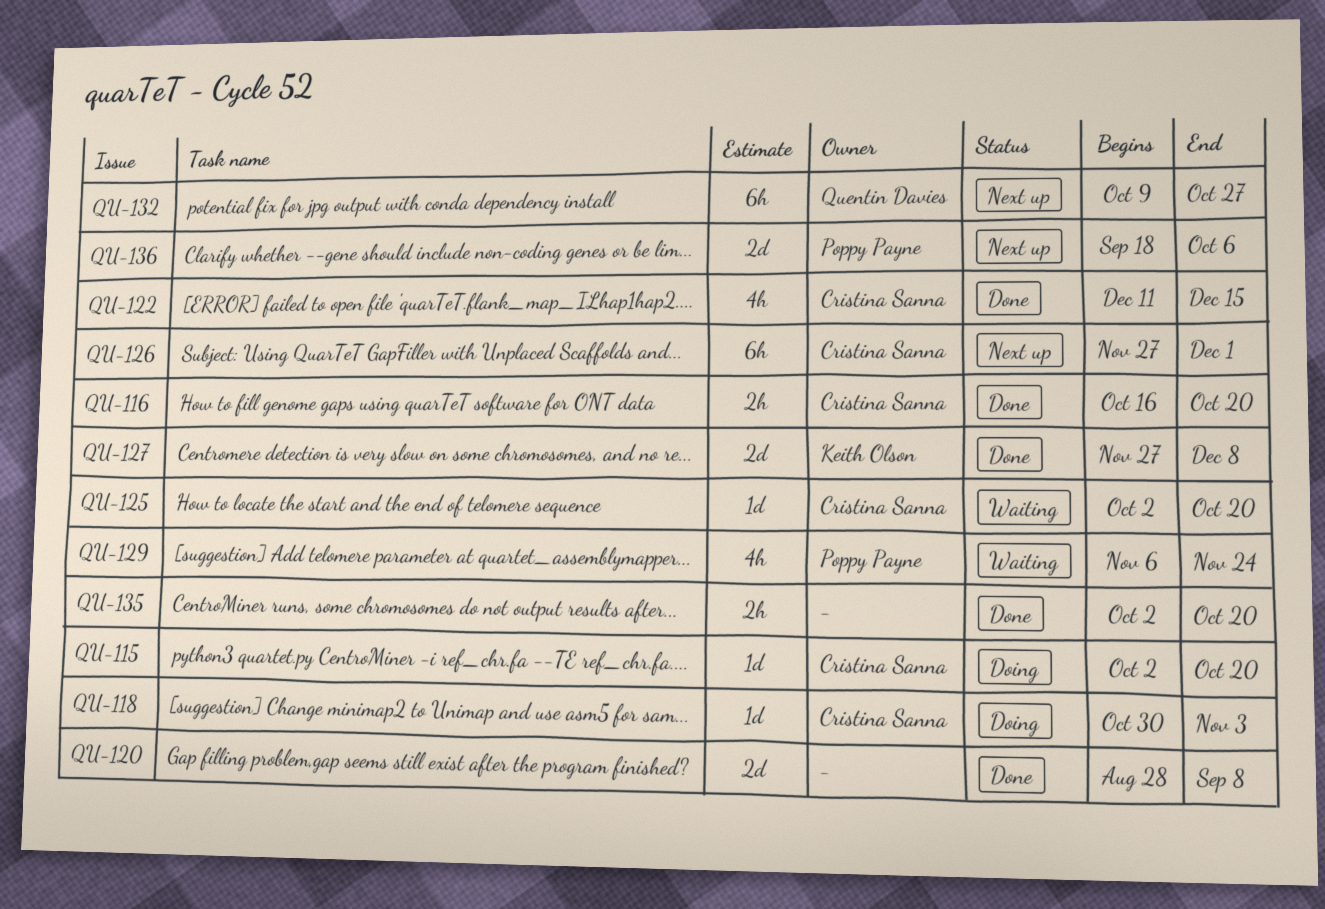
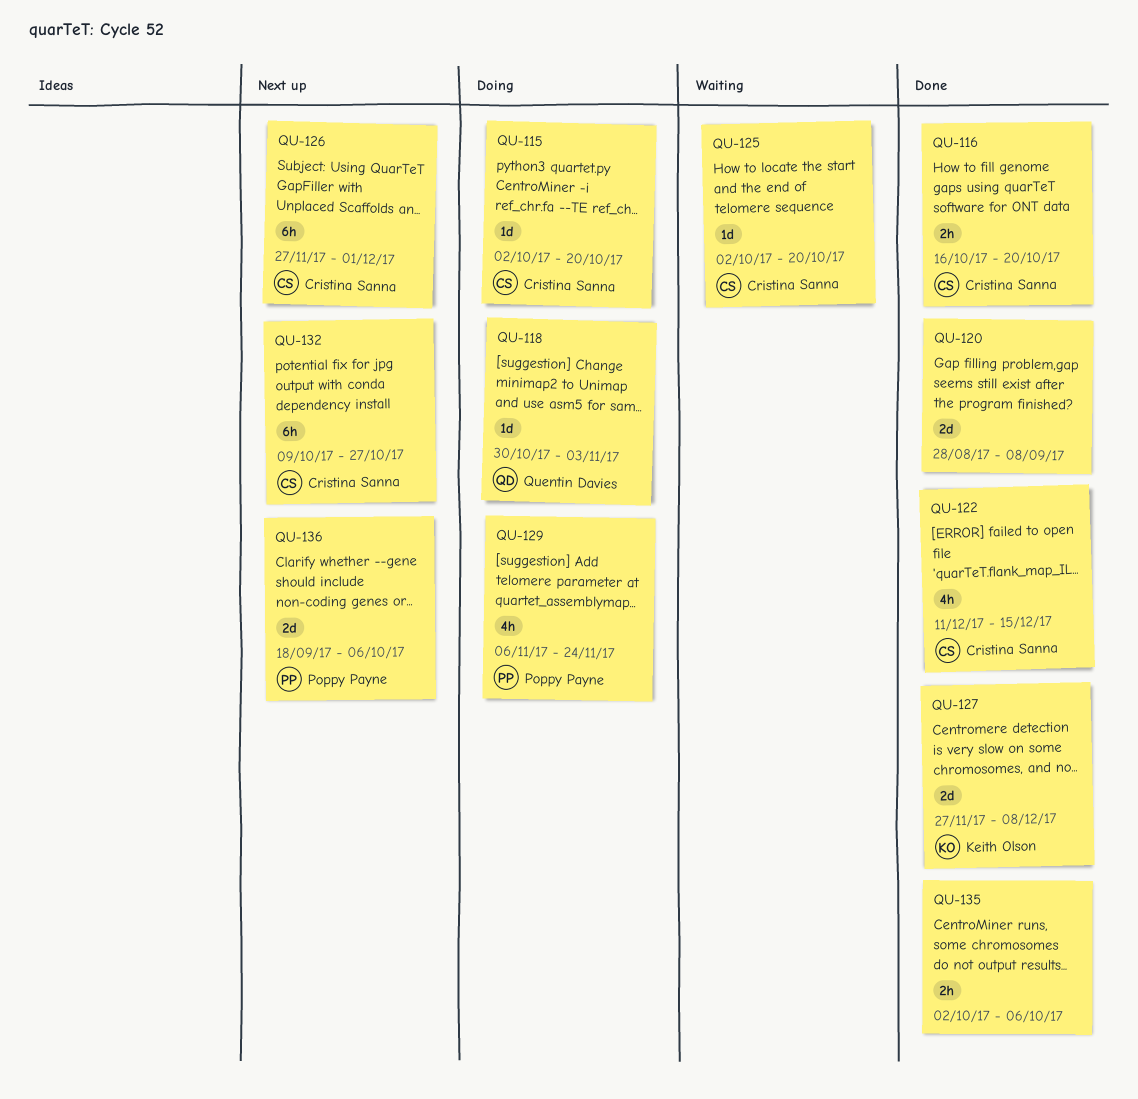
QU-118, owner: Cristina Sanna -> Quentin Davies
QU-129, status: Waiting -> Doing
QU-132, owner: Quentin Davies -> Cristina Sanna
QU-135, due: Oct 20 -> Oct 6

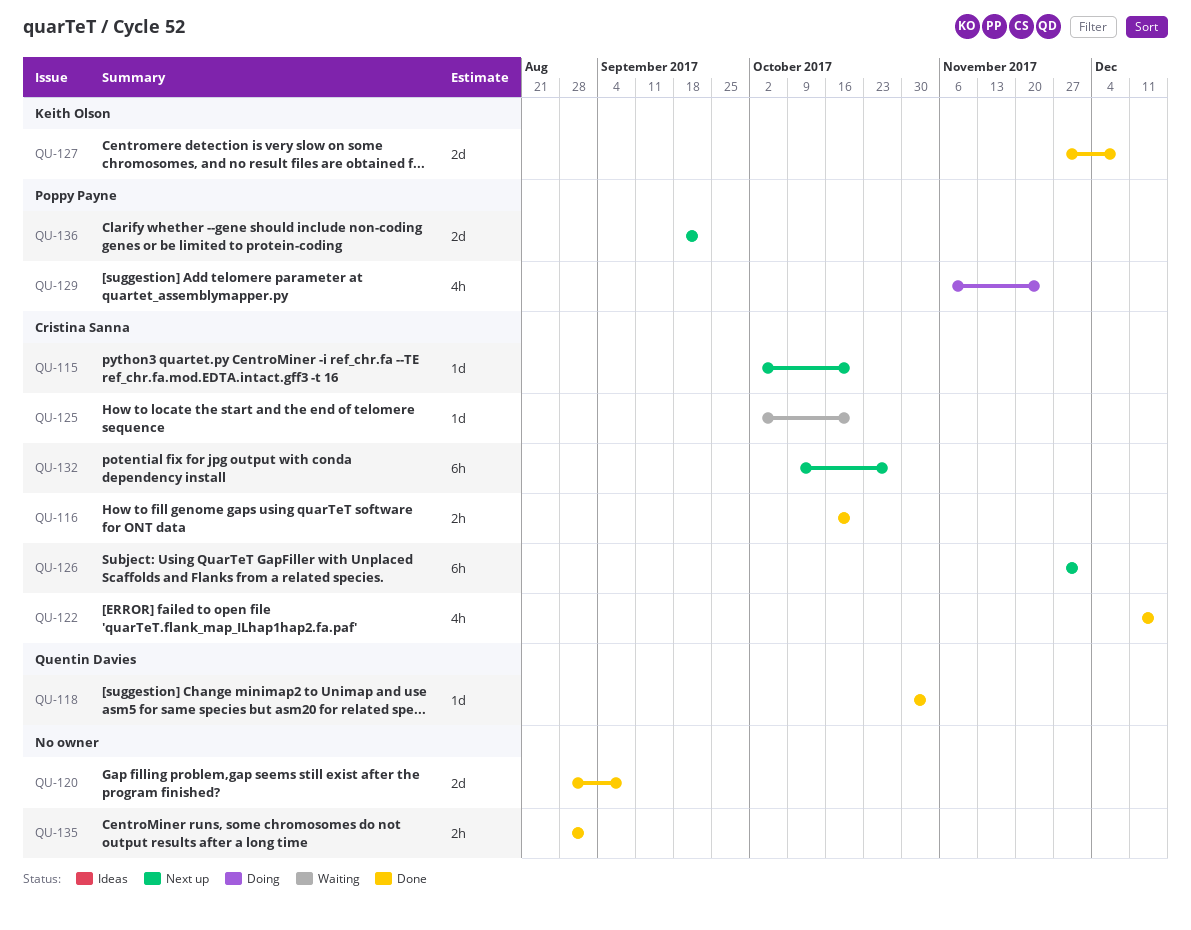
QU-115, status: Doing -> Next up
QU-118, status: Doing -> Done
QU-135, start: Oct 2 -> Aug 28
QU-135, due: Oct 6 -> Sep 1
QU-136, due: Oct 6 -> Sep 22

